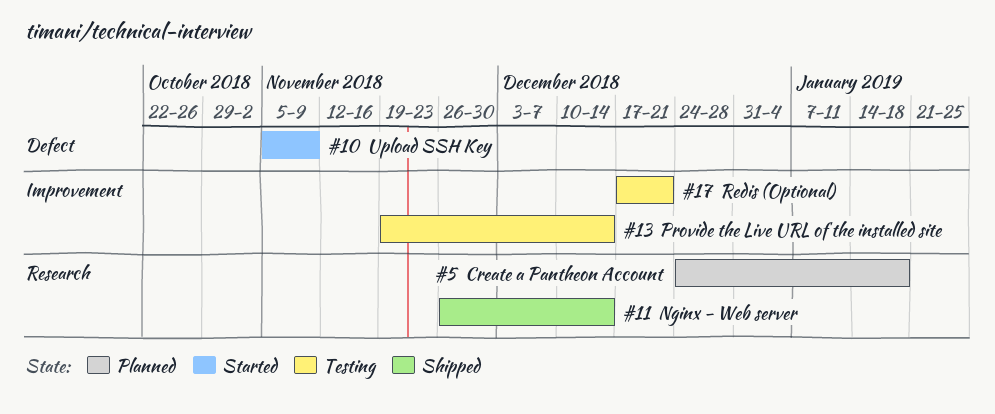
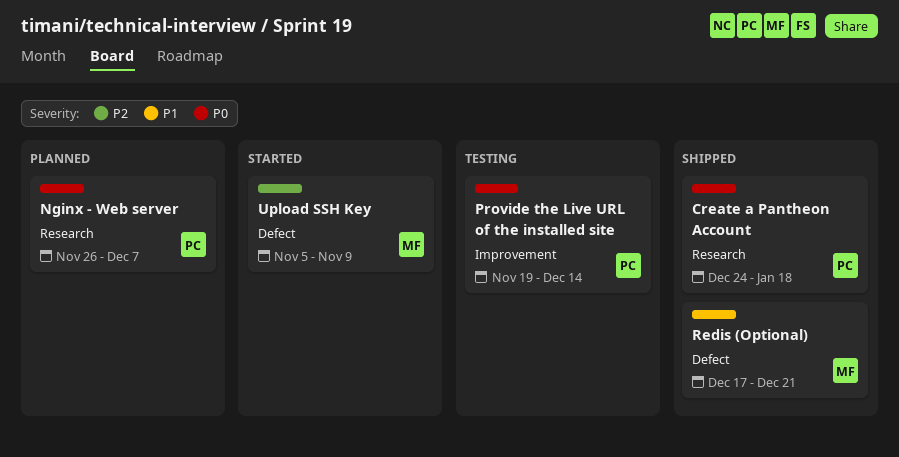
Create a Pantheon Account, status: Planned -> Shipped
Nginx - Web server, status: Shipped -> Planned
Nginx - Web server, due: Dec 14 -> Dec 7
Redis (Optional), status: Testing -> Shipped
Redis (Optional), label: Improvement -> Defect

